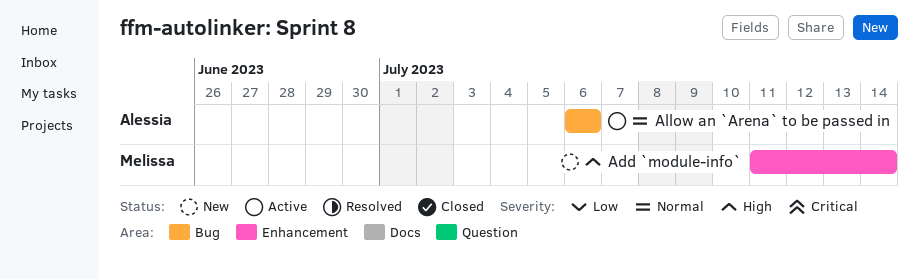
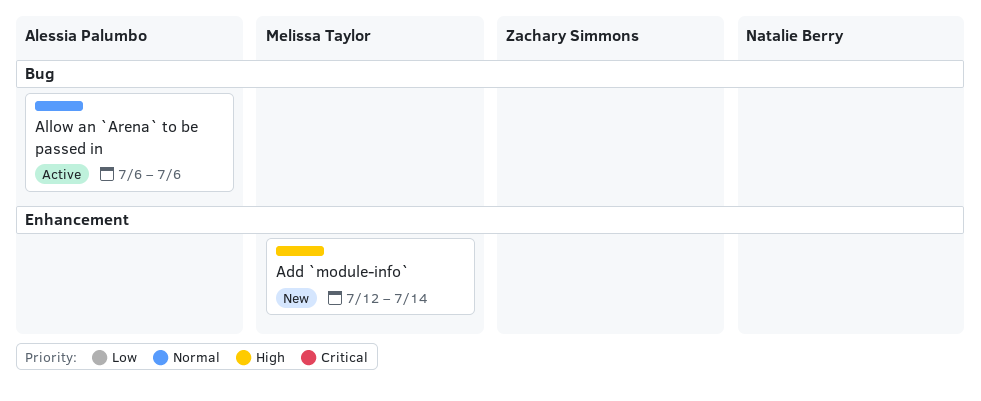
Add `module-info`, start: Jul 11 -> Jul 12

